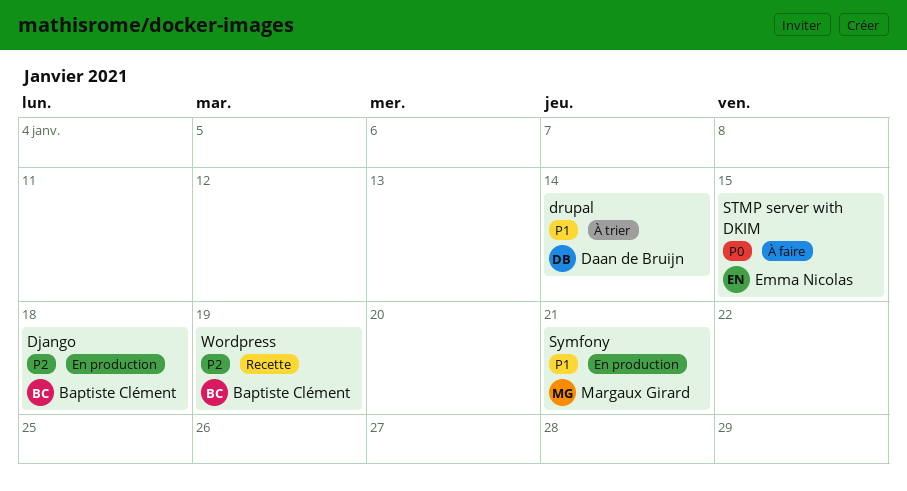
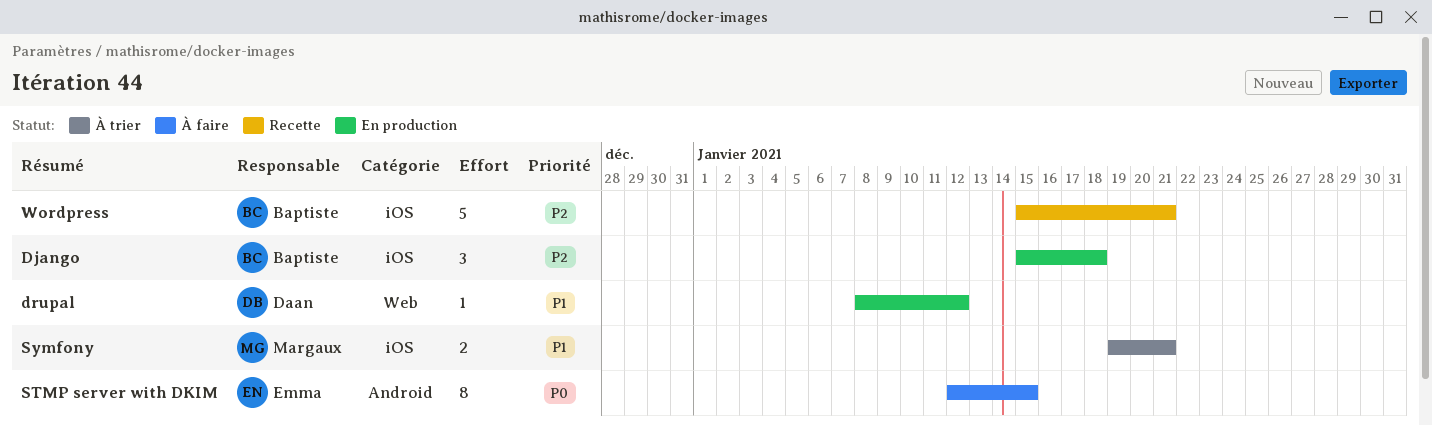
drupal, status: À trier -> En production
drupal, due: Jan 14 -> Jan 12
Symfony, status: En production -> À trier
Wordpress, due: Jan 19 -> Jan 21

